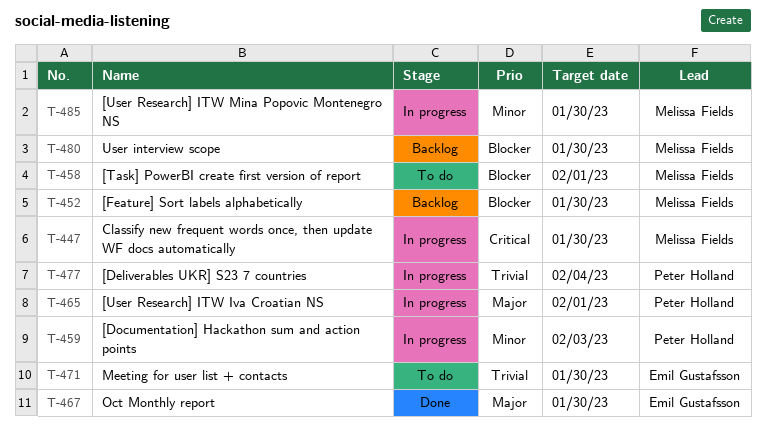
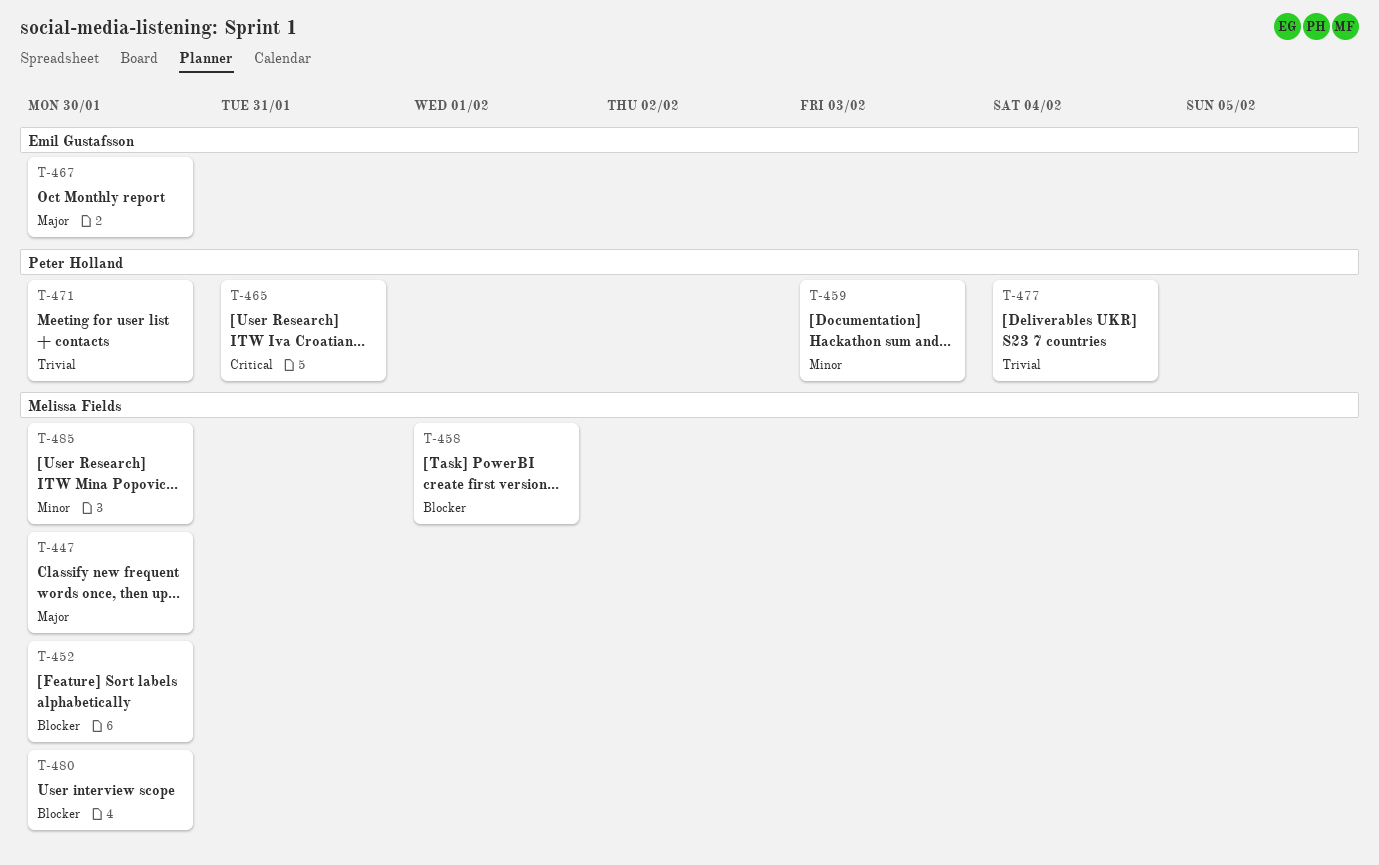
T-447, priority: Critical -> Major
T-465, priority: Major -> Critical
T-465, due: Feb 1 -> Jan 31
T-471, owner: Emil Gustafsson -> Peter Holland

